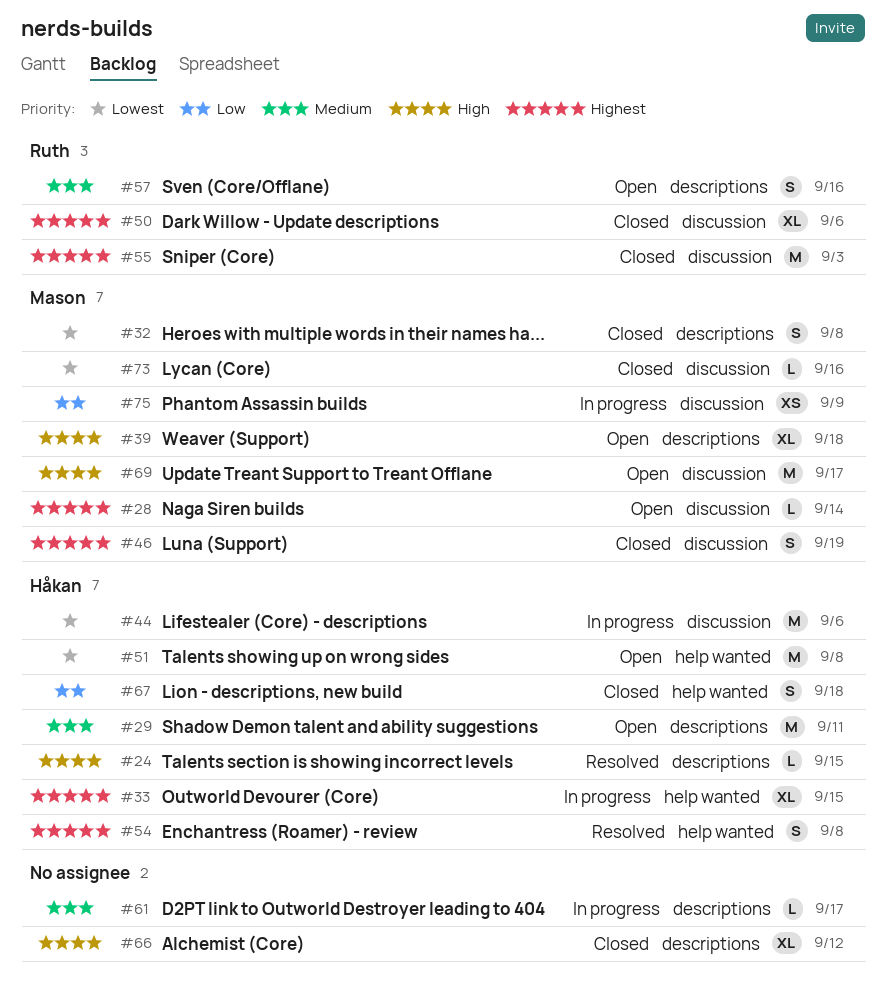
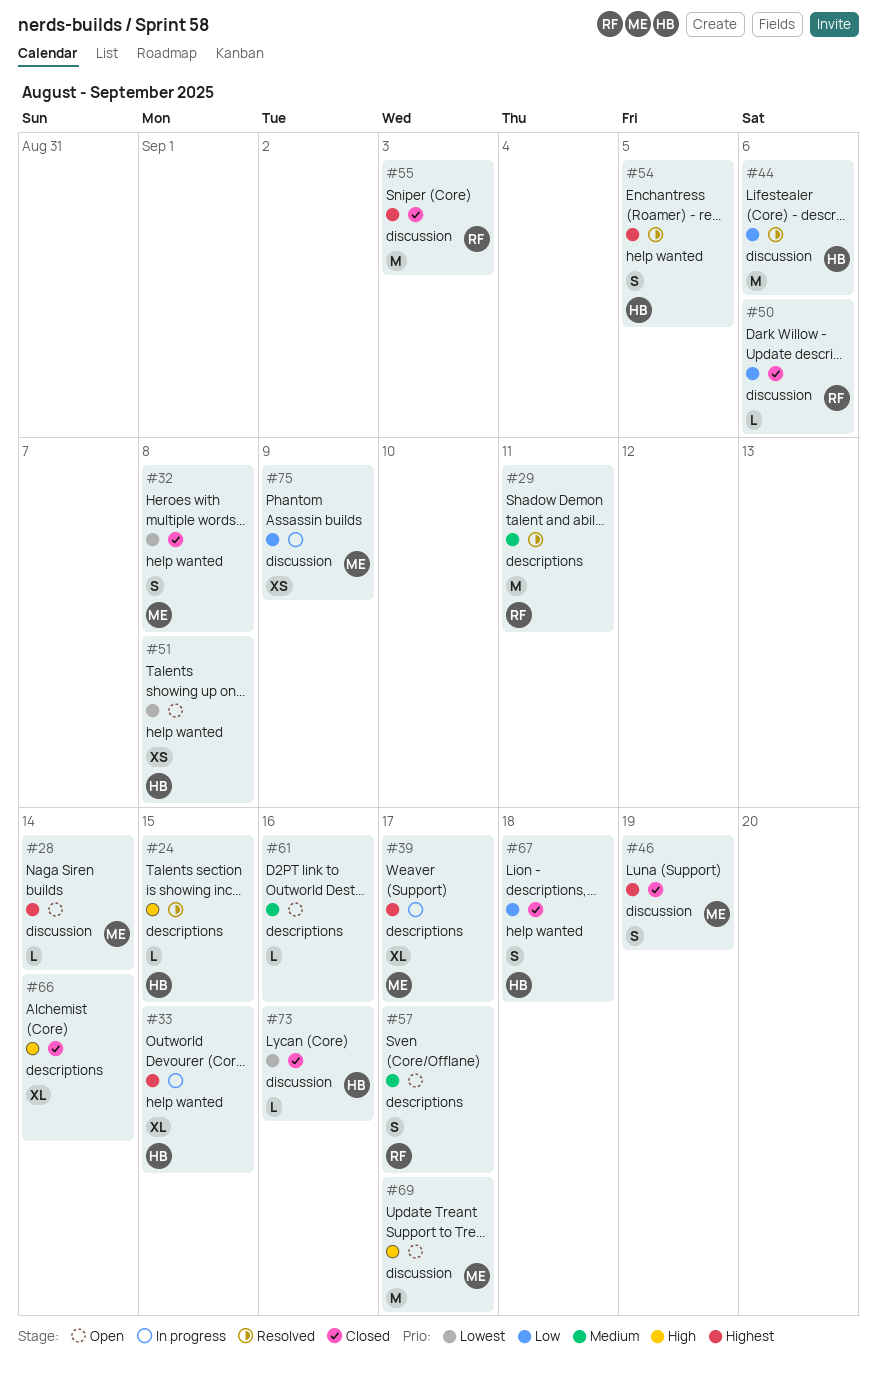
#29, status: Open -> Resolved
#29, owner: Håkan -> Ruth
#32, label: descriptions -> help wanted
#39, status: Open -> In progress
#39, priority: High -> Highest
#39, due: Sep 18 -> Sep 17
#44, status: In progress -> Resolved
#44, priority: Lowest -> Low
#50, priority: Highest -> Low
#50, estimate: XL -> L
#51, estimate: M -> XS
#54, due: Sep 8 -> Sep 5
#57, due: Sep 16 -> Sep 17
#61, status: In progress -> Open
#61, due: Sep 17 -> Sep 16
#66, due: Sep 12 -> Sep 14
#73, owner: Mason -> Håkan

